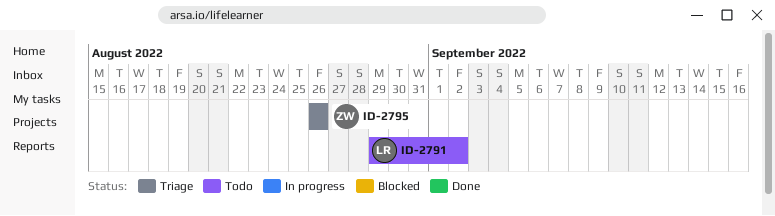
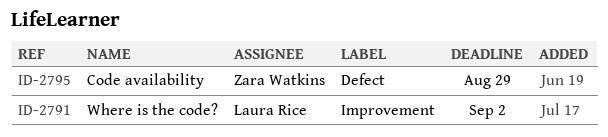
ID-2795, due: Aug 26 -> Aug 29

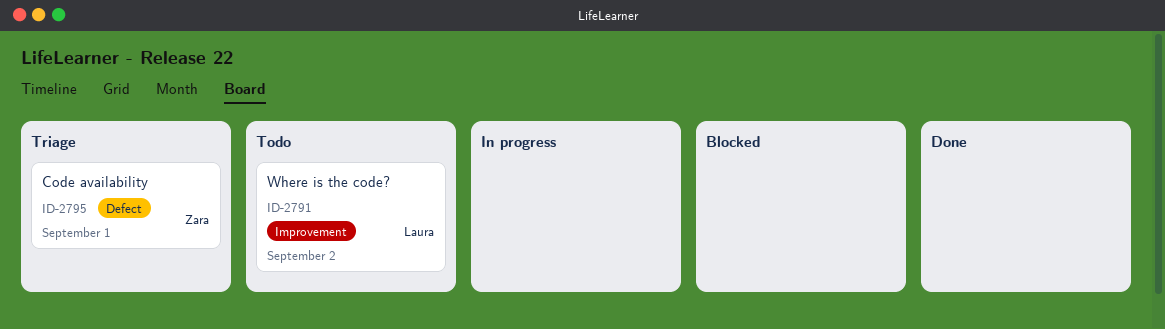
ID-2795, due: Aug 29 -> Sep 1

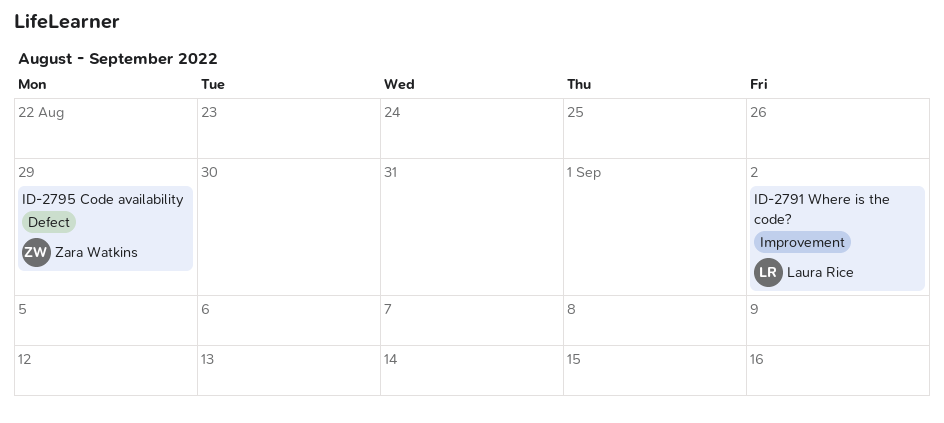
ID-2795, due: Sep 1 -> Aug 29

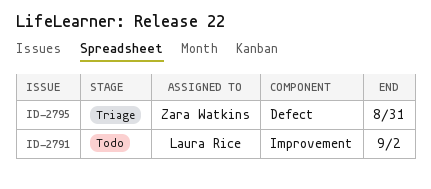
ID-2795, due: Aug 29 -> Aug 31

